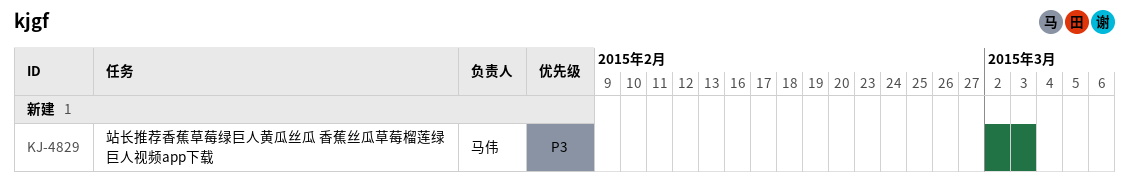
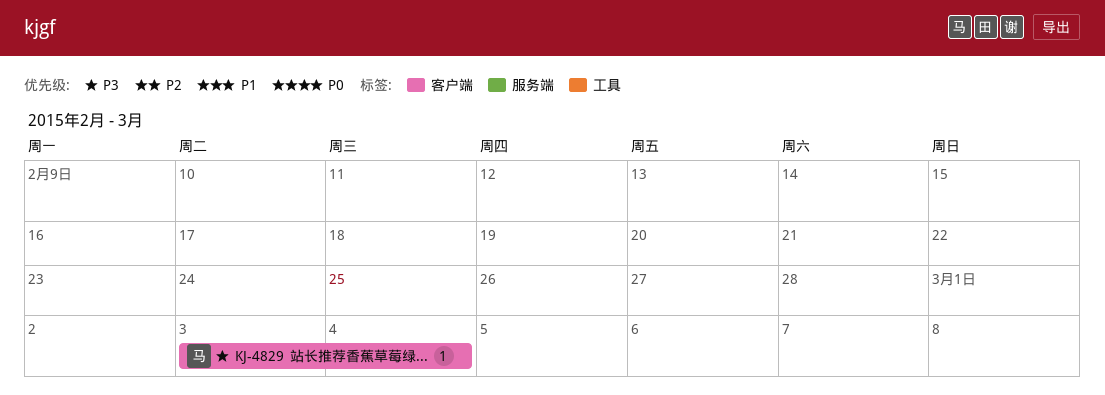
KJ-4829, start: Mar 2 -> Mar 3
KJ-4829, due: Mar 3 -> Mar 4

